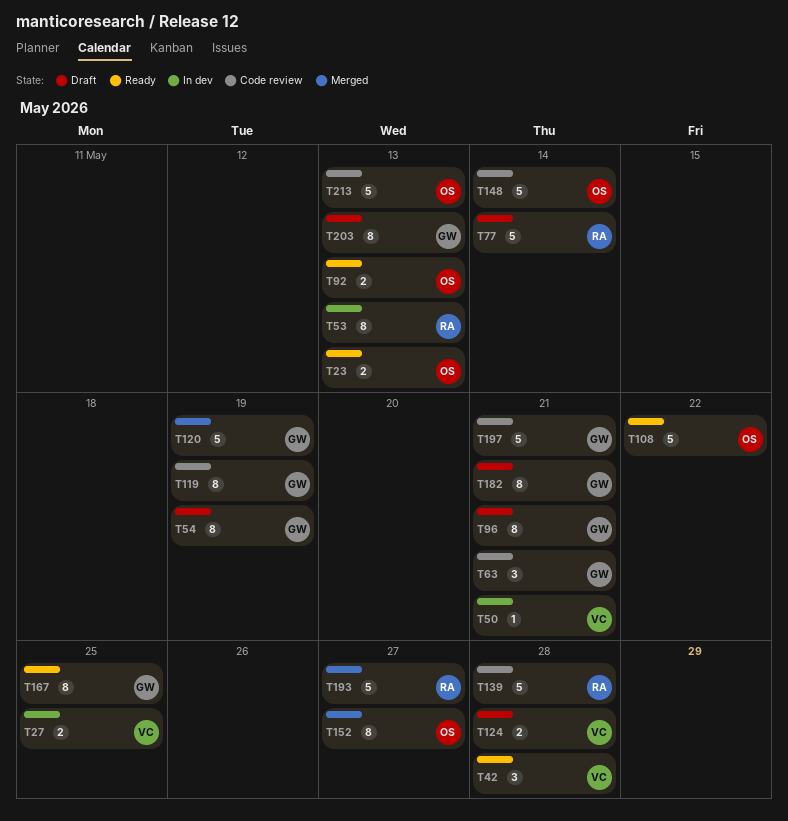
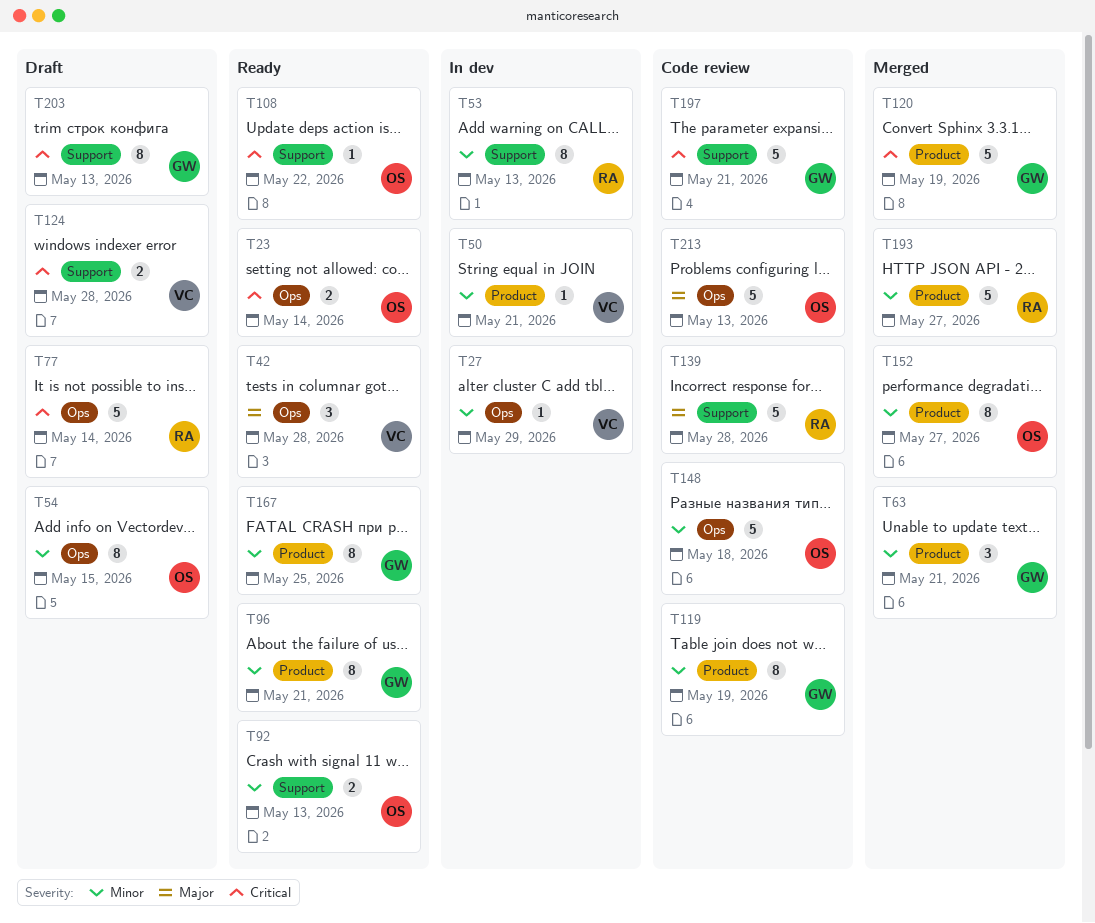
T23, due: May 13 -> May 14
T27, estimate: 2 -> 1
T27, due: May 25 -> May 29
T54, owner: GW -> OS
T54, due: May 19 -> May 15
T63, status: Code review -> Merged
T96, status: Draft -> Ready
T108, estimate: 5 -> 1
T148, due: May 14 -> May 18
T182: present -> none

